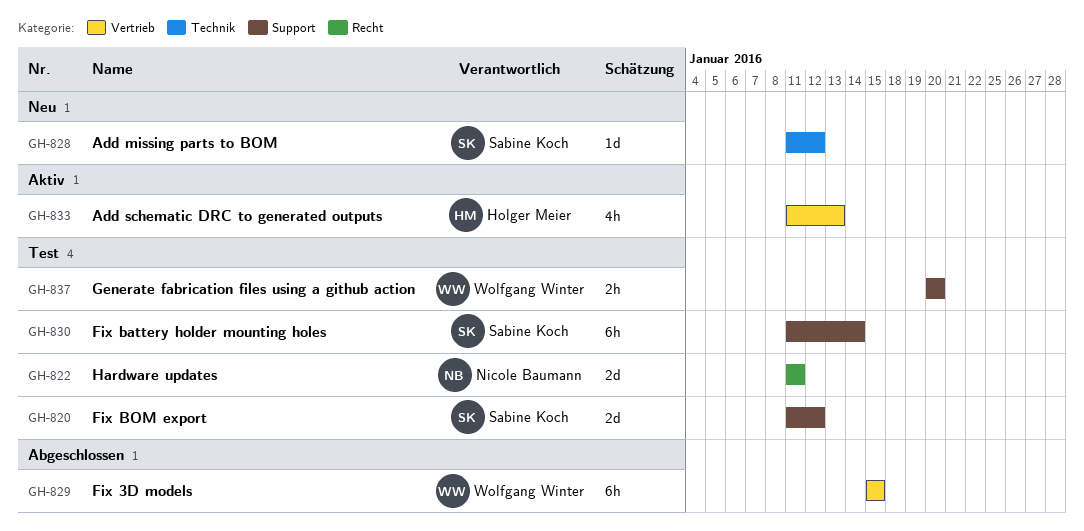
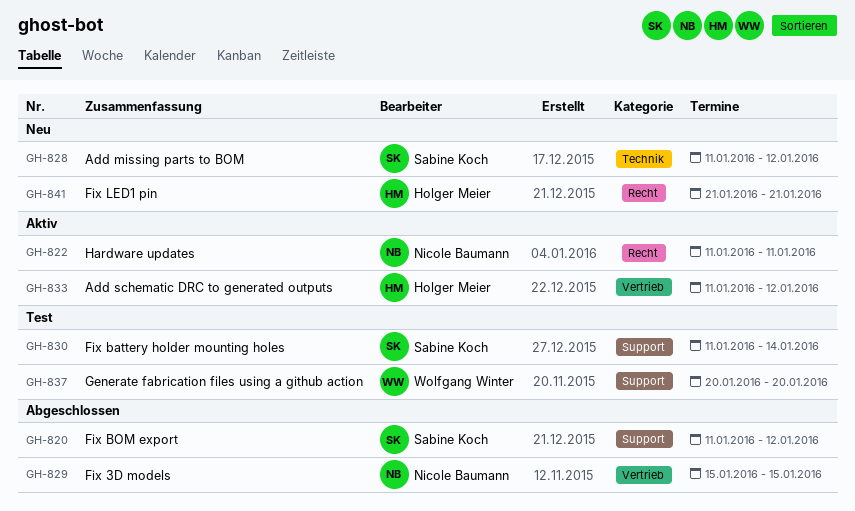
GH-820, status: Test -> Abgeschlossen
GH-822, status: Test -> Aktiv
GH-829, owner: Wolfgang Winter -> Nicole Baumann
GH-833, due: Jan 13 -> Jan 12
GH-841: none -> present

